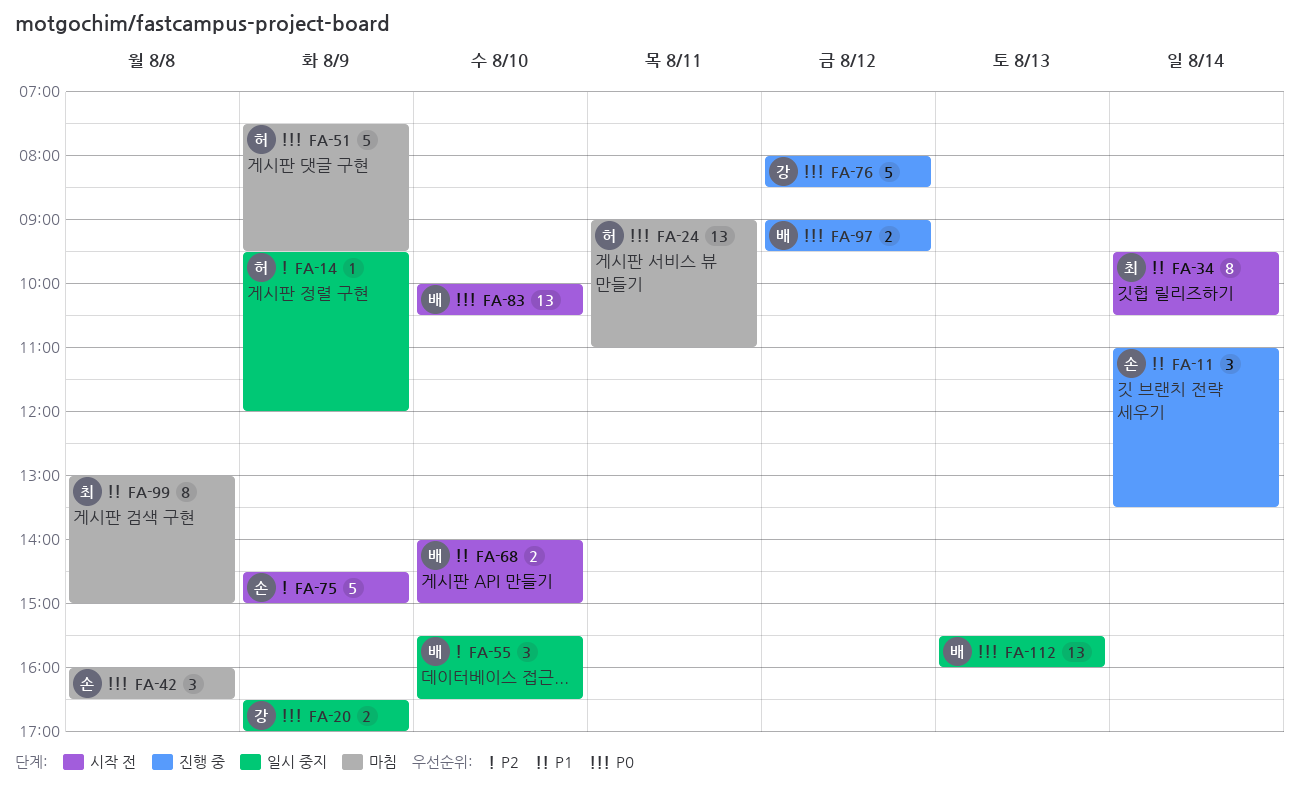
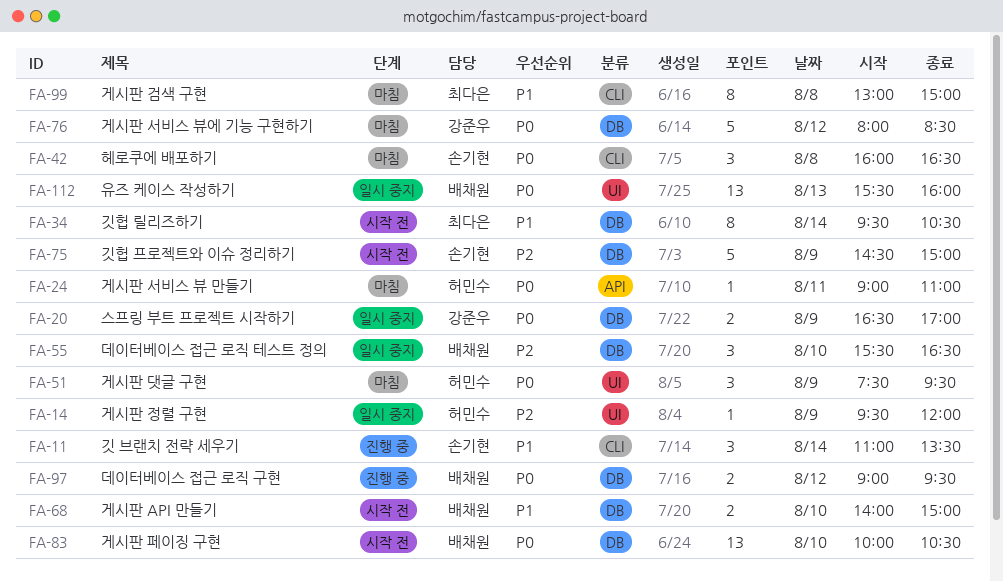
FA-24, estimate: 13 -> 1
FA-51, estimate: 5 -> 3
FA-76, status: 진행 중 -> 마침

